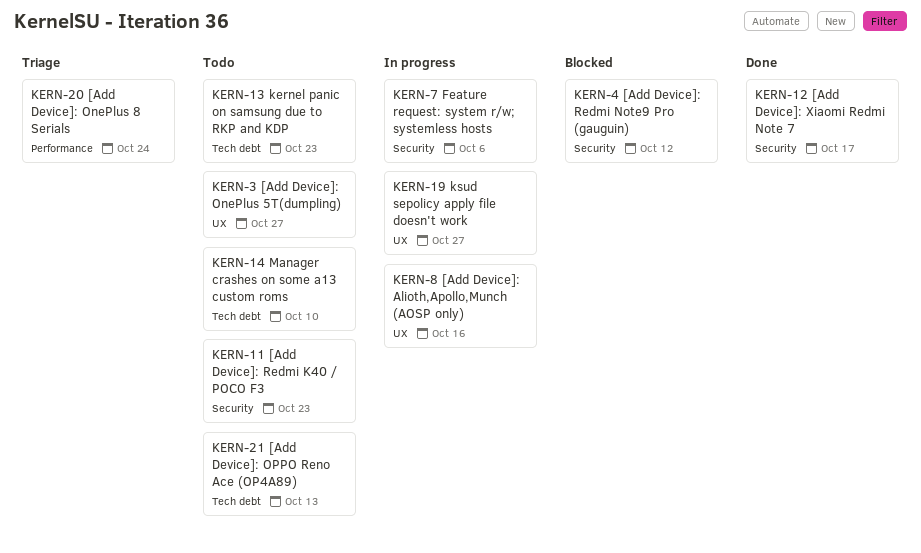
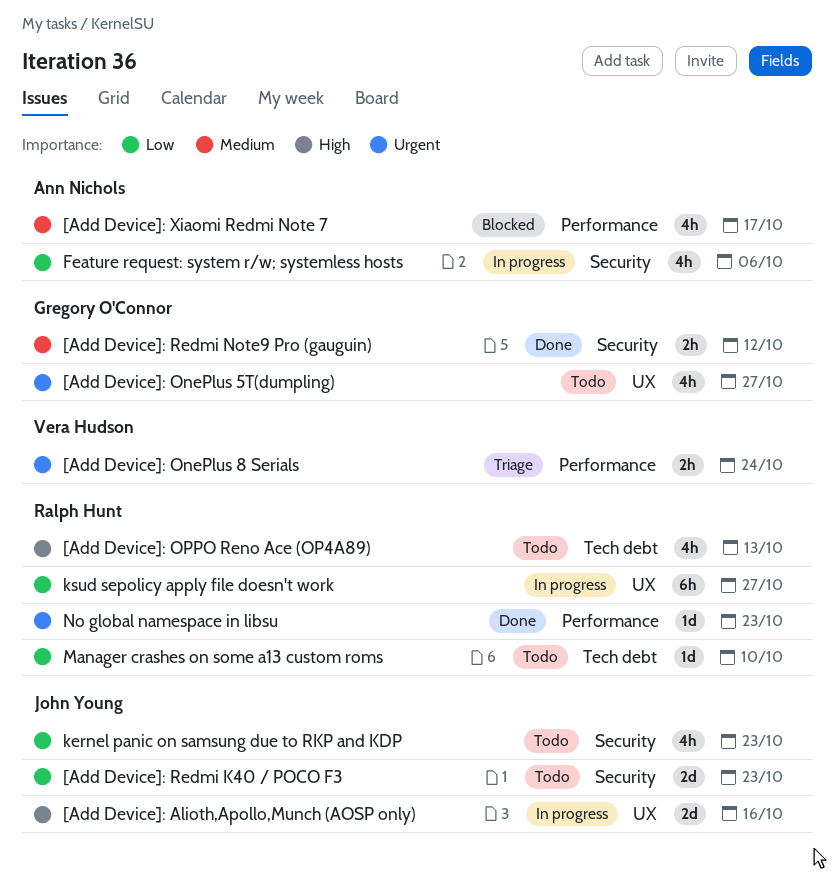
[Add Device]: Redmi Note9 Pro (gauguin), status: Blocked -> Done
[Add Device]: Xiaomi Redmi Note 7, status: Done -> Blocked
[Add Device]: Xiaomi Redmi Note 7, label: Security -> Performance
kernel panic on samsung due to RKP and KDP, label: Tech debt -> Security
No global namespace in libsu: none -> present

